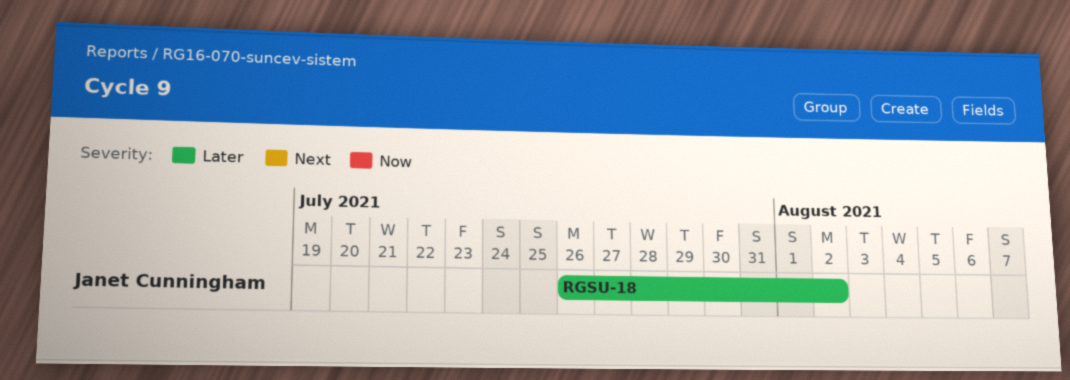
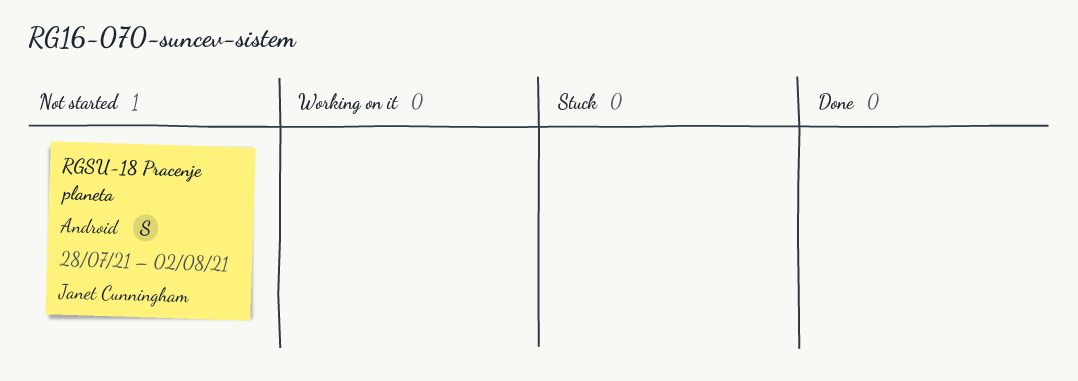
RGSU-18, start: Jul 26 -> Jul 28

